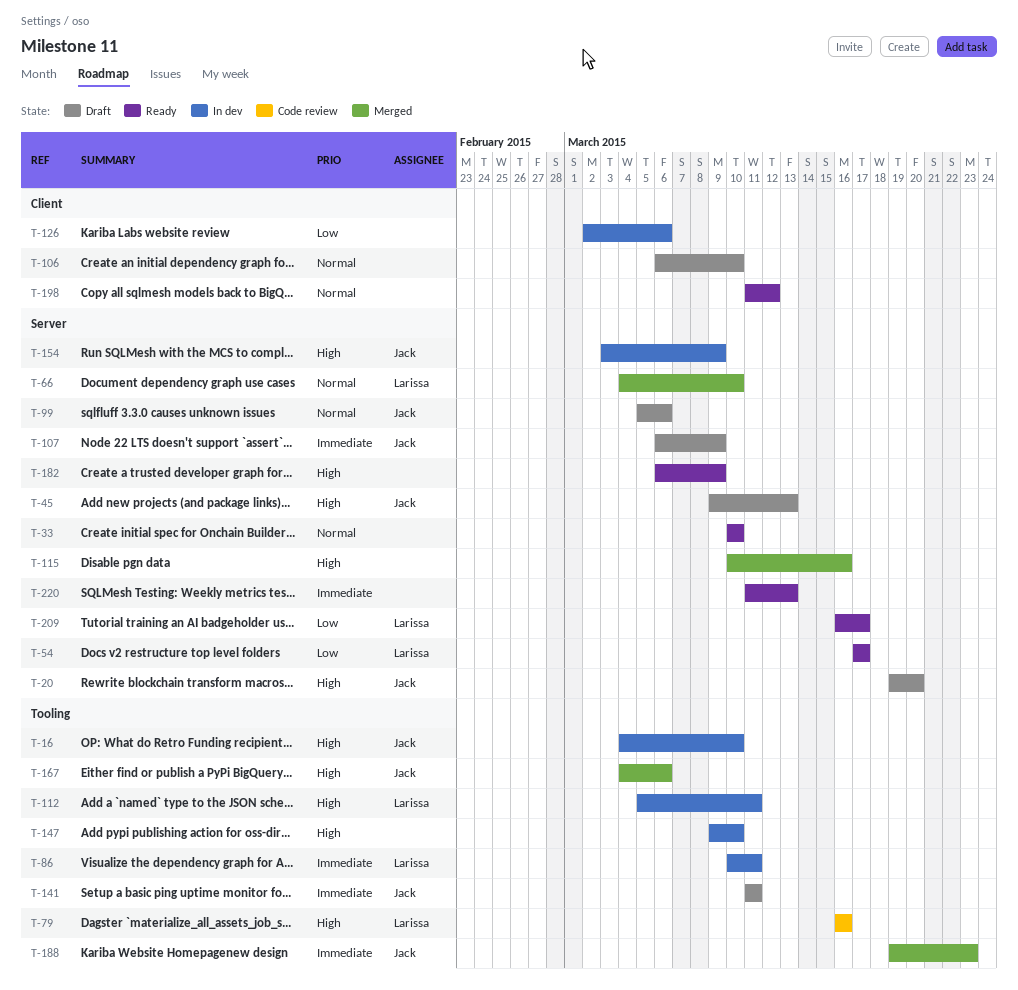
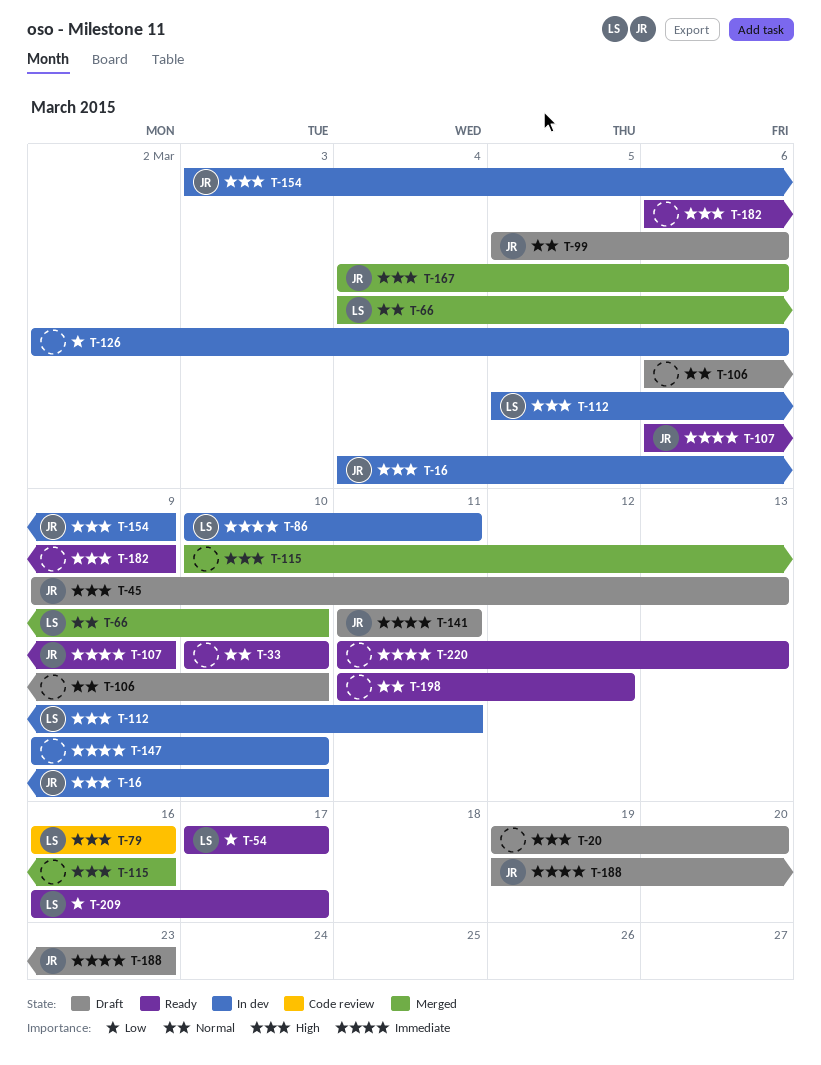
T-20, owner: Jack -> none
T-107, status: Draft -> Ready
T-147, priority: High -> Immediate
T-188, status: Merged -> Draft

